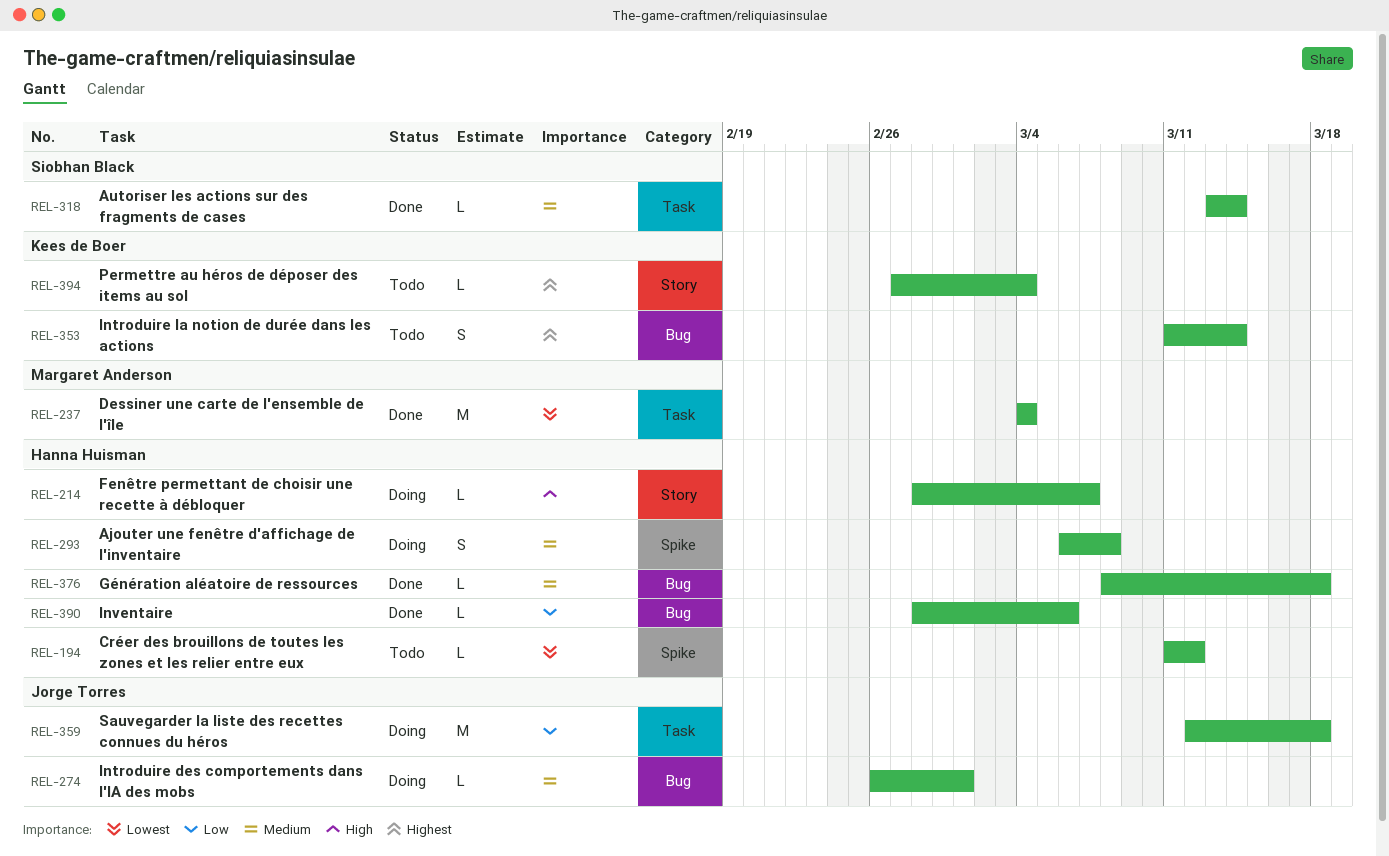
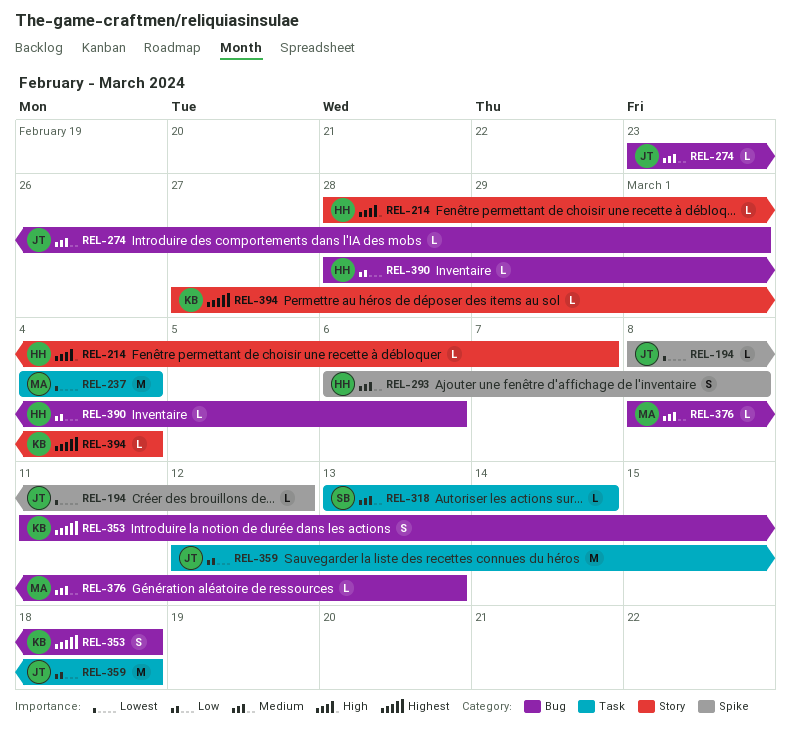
REL-194, owner: Hanna Huisman -> Jorge Torres
REL-194, start: Mar 11 -> Mar 8
REL-274, start: Feb 26 -> Feb 23
REL-353, due: Mar 14 -> Mar 18
REL-376, owner: Hanna Huisman -> Margaret Anderson
REL-376, due: Mar 18 -> Mar 13

